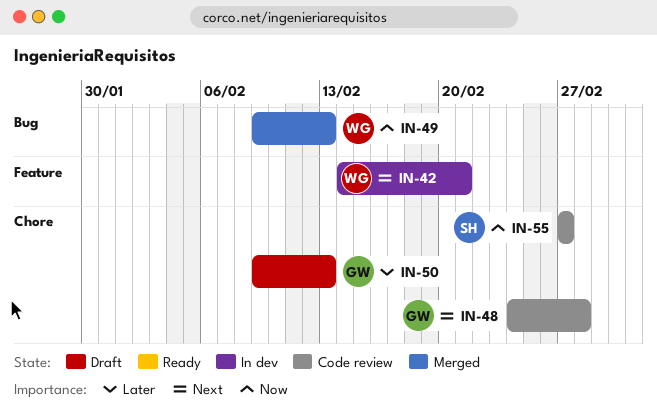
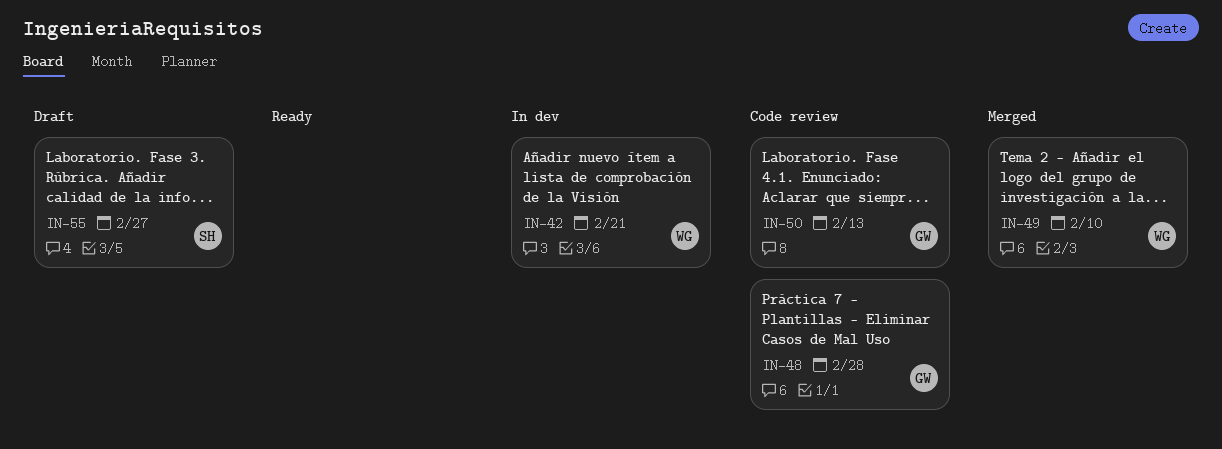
IN-49, due: Feb 13 -> Feb 10
IN-50, status: Draft -> Code review
IN-55, status: Code review -> Draft

